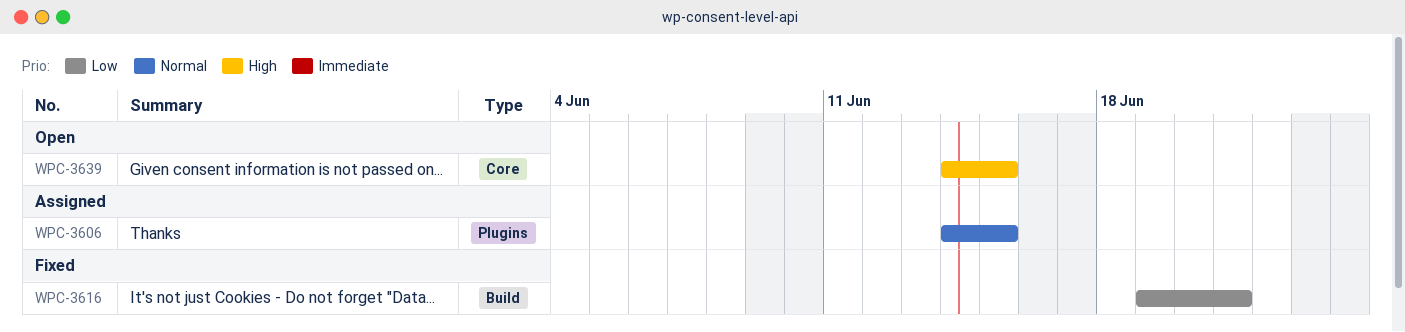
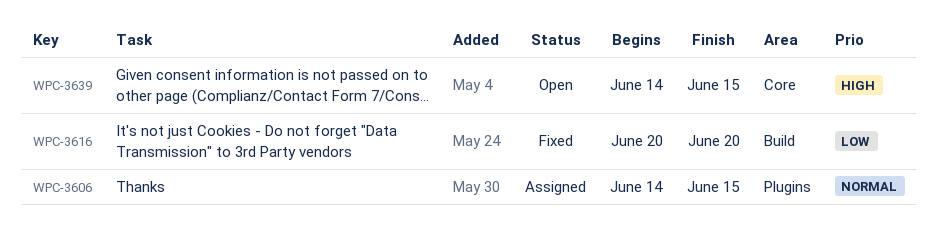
WPC-3616, start: Jun 19 -> Jun 20
WPC-3616, due: Jun 21 -> Jun 20

